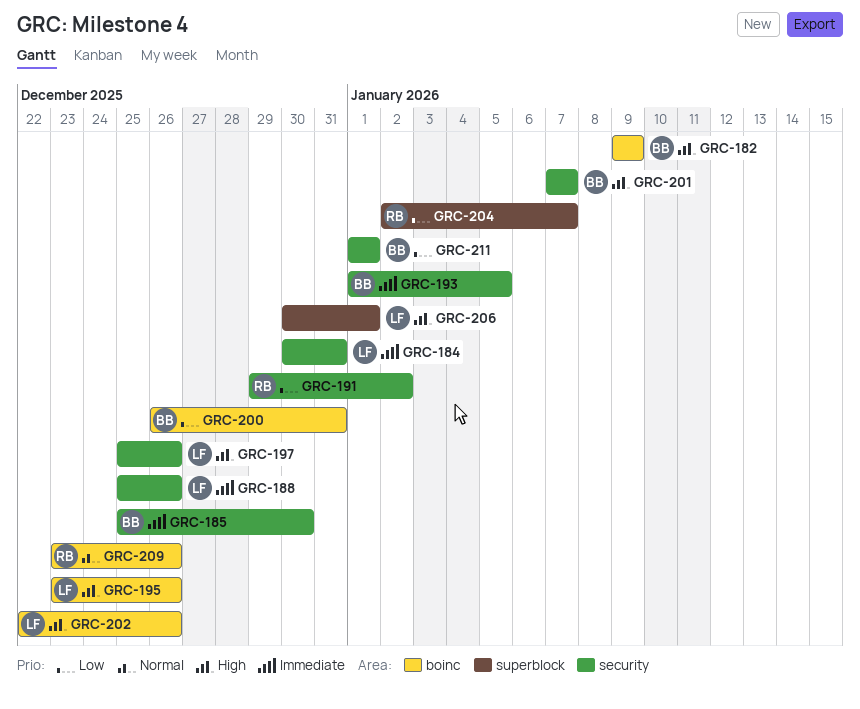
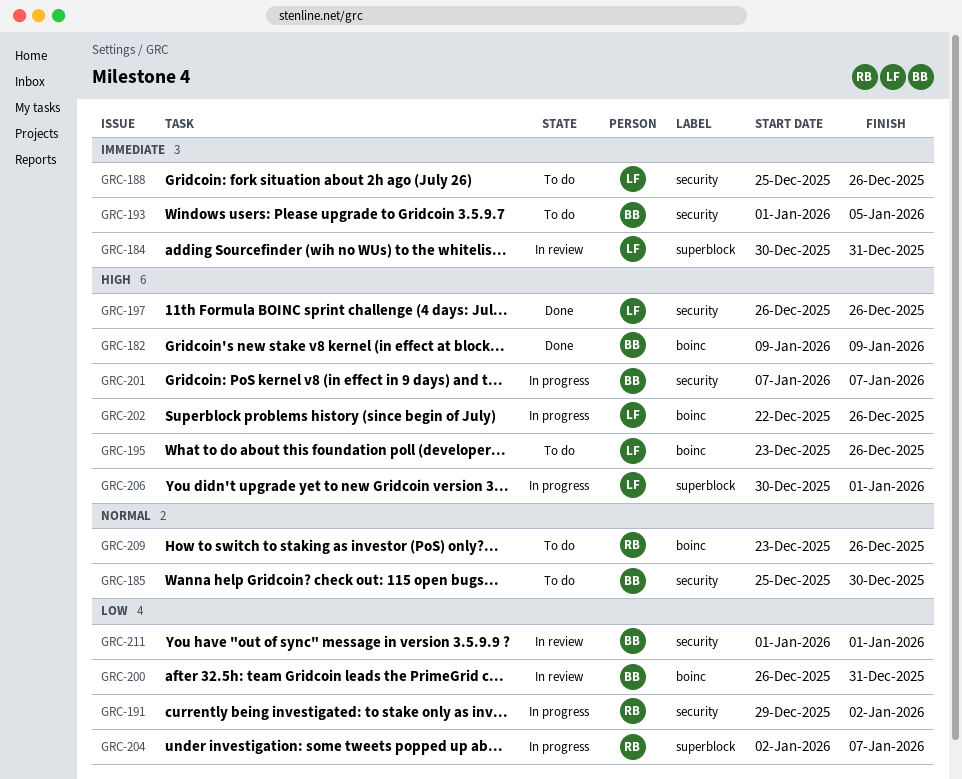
GRC-184, label: security -> superblock
GRC-185, priority: Immediate -> Normal
GRC-197, start: Dec 25 -> Dec 26

